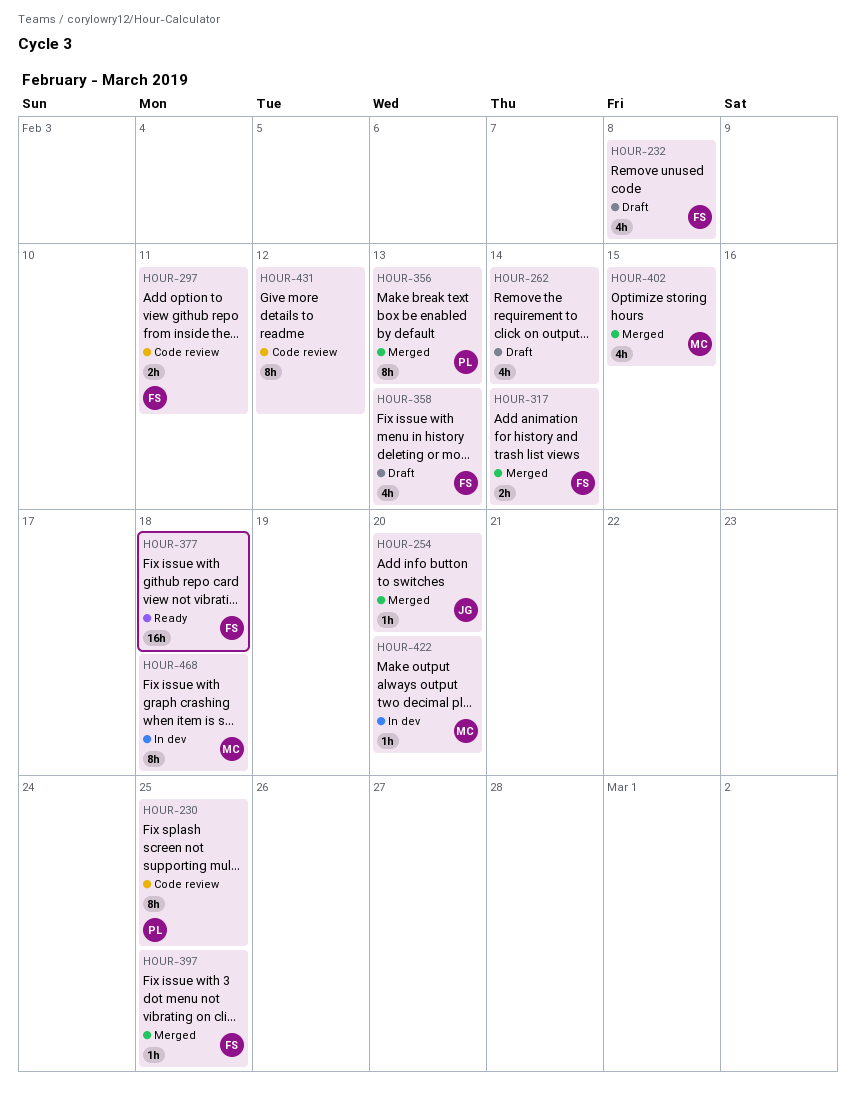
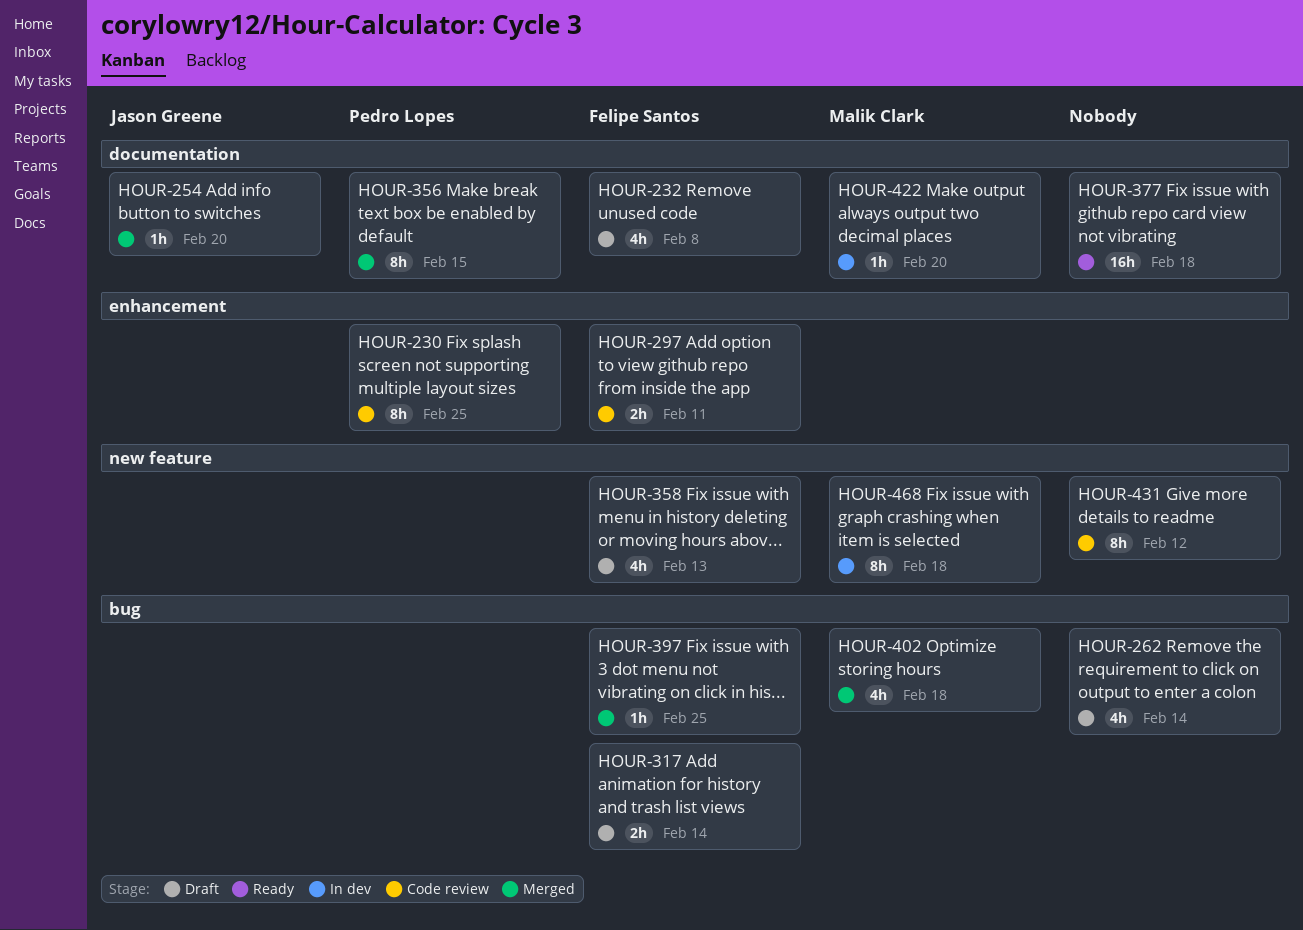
HOUR-317, status: Merged -> Draft
HOUR-356, due: Feb 13 -> Feb 15
HOUR-377, owner: Felipe Santos -> none
HOUR-402, due: Feb 15 -> Feb 18

